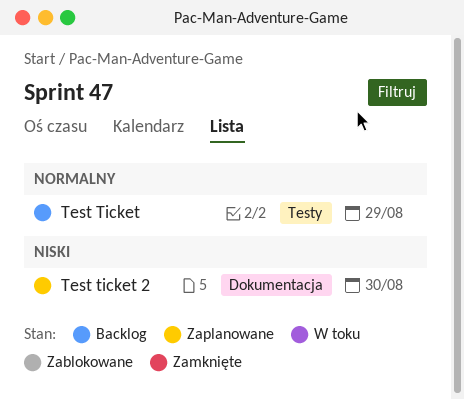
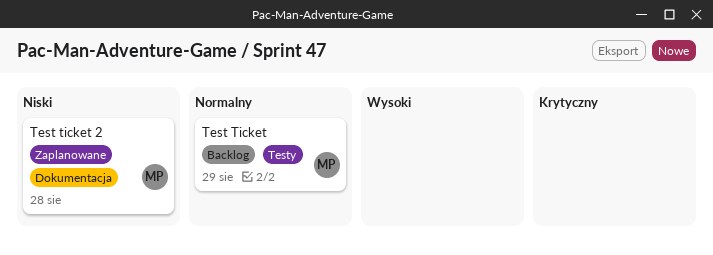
Test ticket 2, due: Aug 30 -> Aug 28

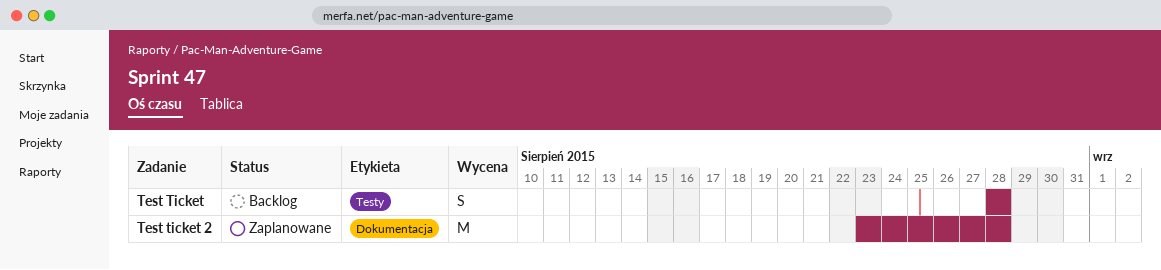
Test Ticket, due: Aug 29 -> Aug 28

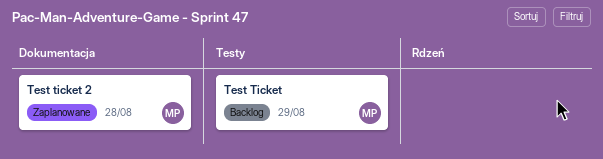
Test Ticket, due: Aug 28 -> Aug 29

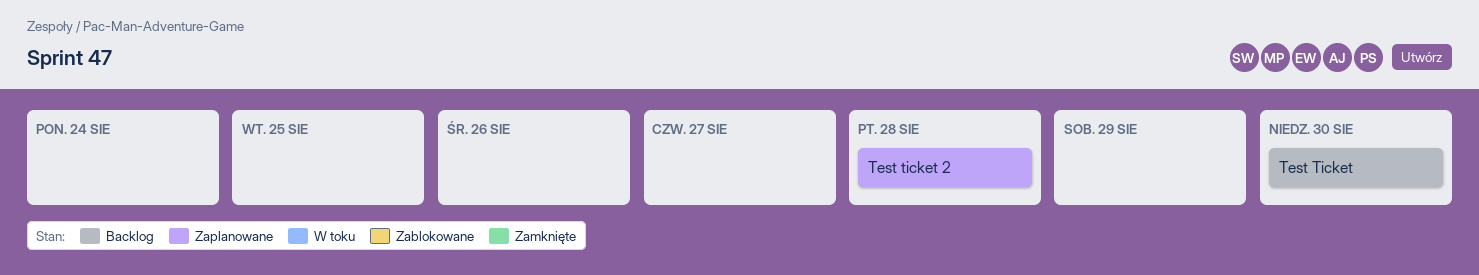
Test Ticket, due: Aug 29 -> Aug 30

